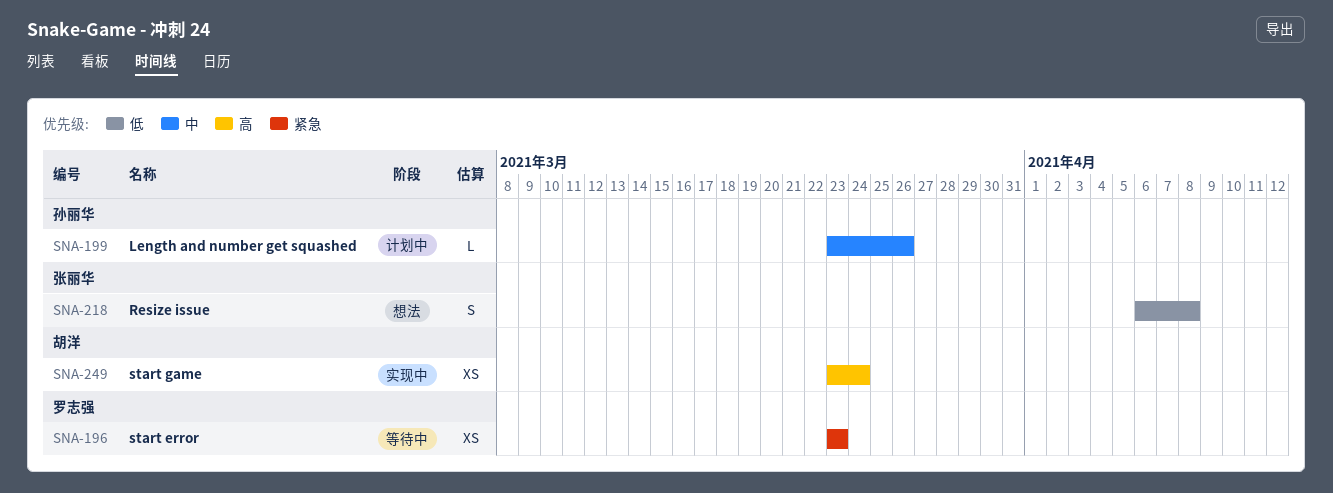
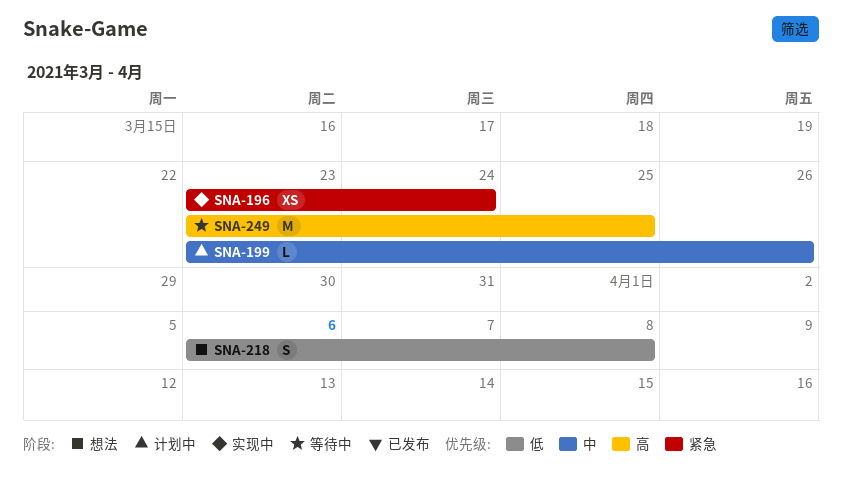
SNA-196, status: 等待中 -> 实现中
SNA-196, due: Mar 23 -> Mar 24
SNA-249, status: 实现中 -> 等待中
SNA-249, estimate: XS -> M
SNA-249, due: Mar 24 -> Mar 25

